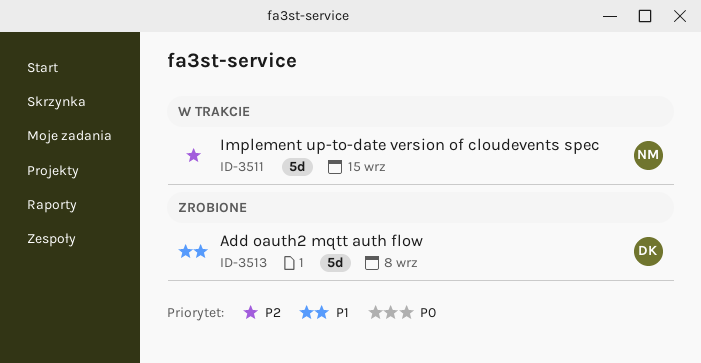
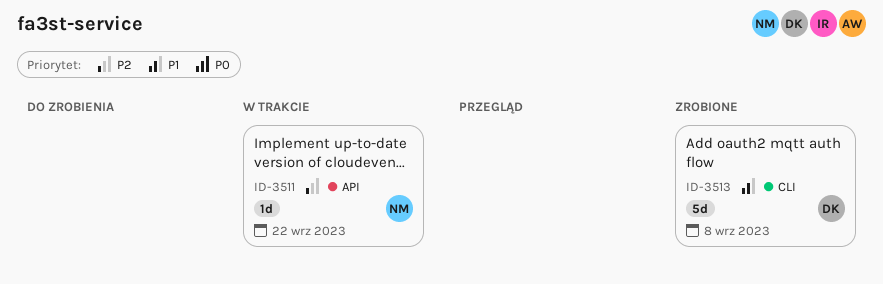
ID-3511, estimate: 5d -> 1d
ID-3511, due: Sep 15 -> Sep 22

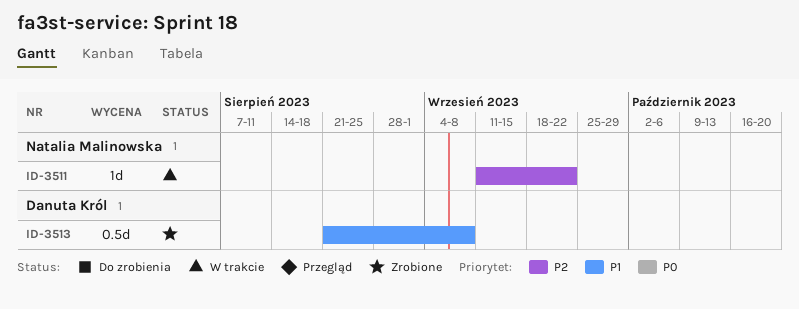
ID-3513, estimate: 5d -> 0.5d

